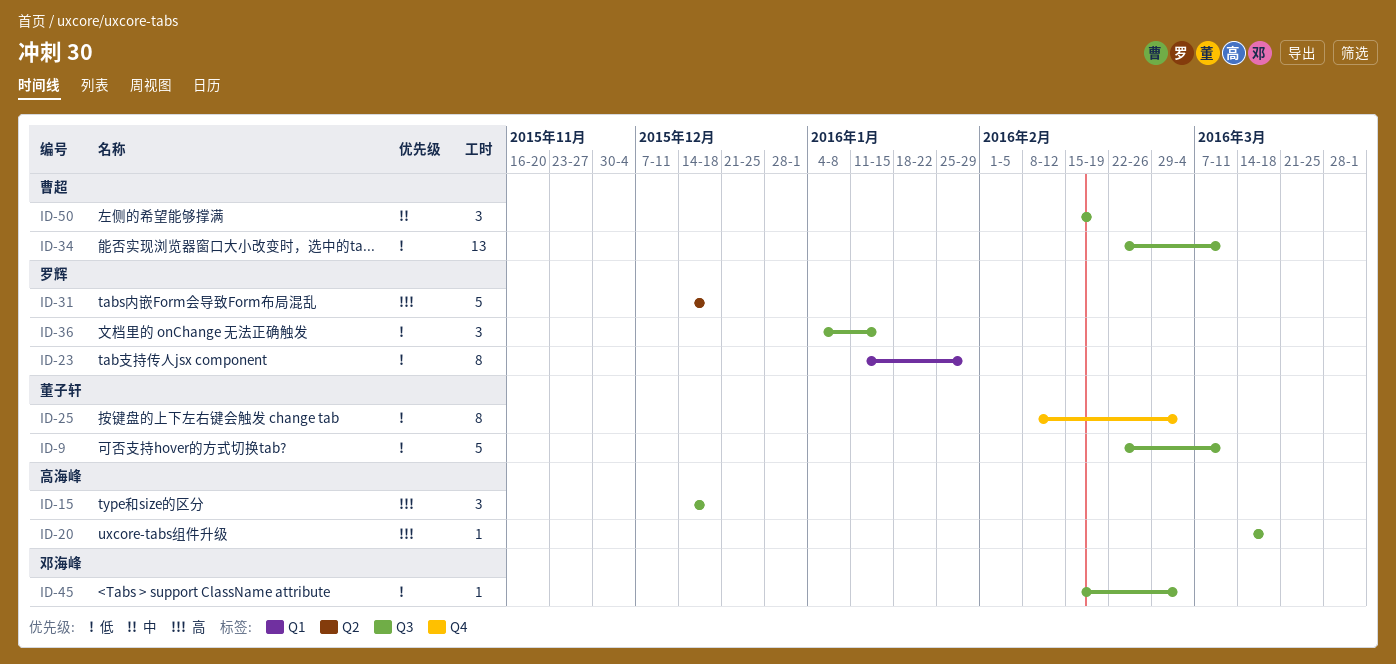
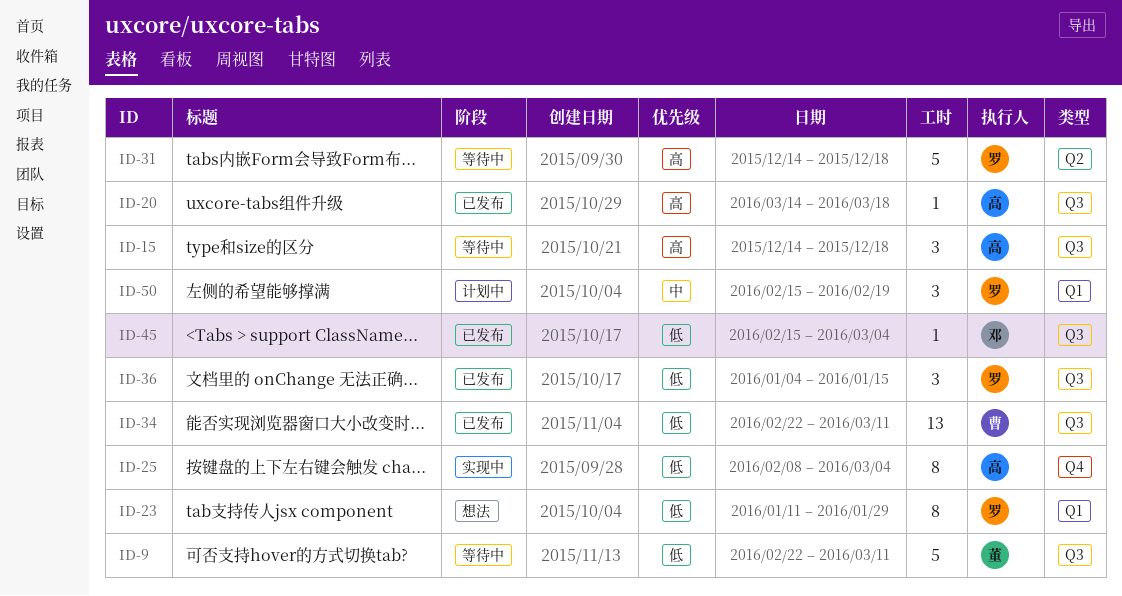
ID-25, owner: 董子轩 -> 高海峰
ID-50, owner: 曹超 -> 罗辉
ID-50, label: Q3 -> Q1

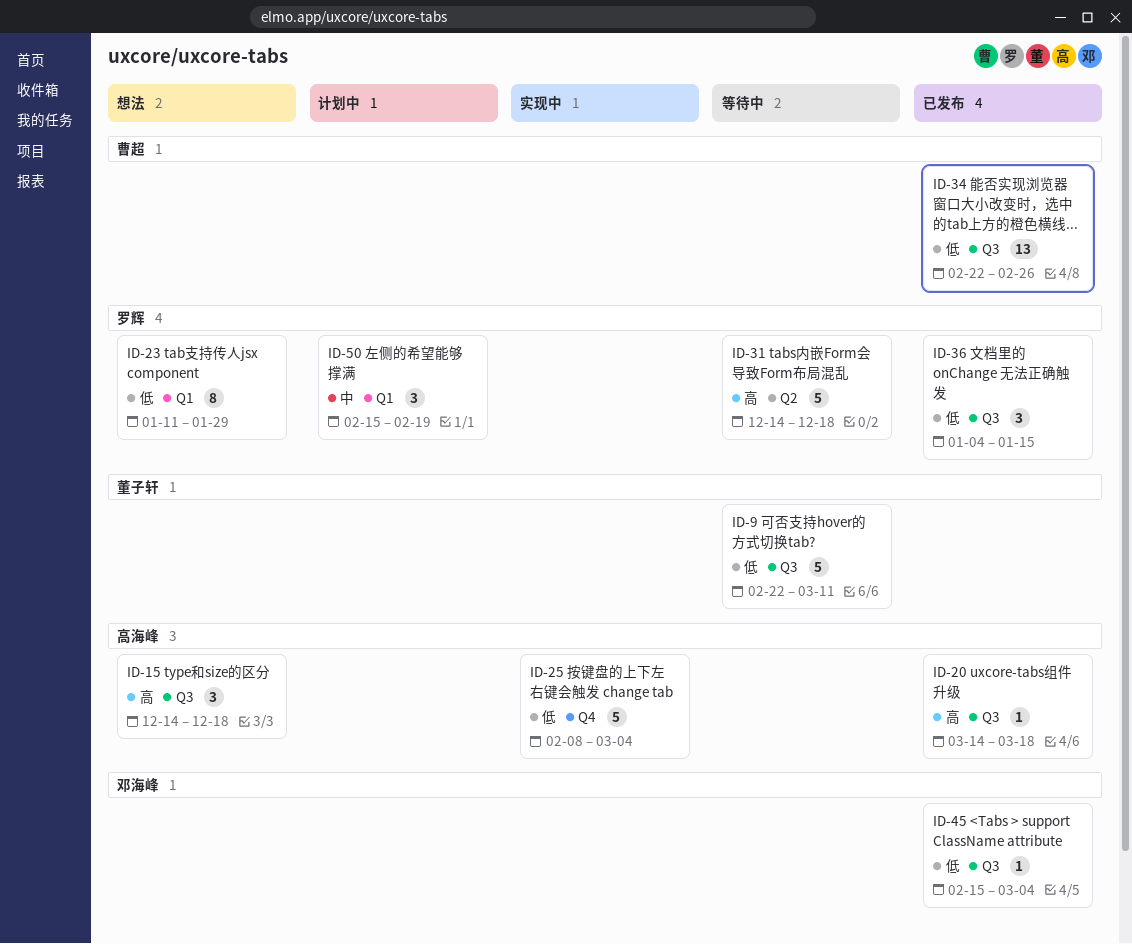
ID-15, status: 等待中 -> 想法
ID-25, estimate: 8 -> 5
ID-34, due: Mar 11 -> Feb 26

